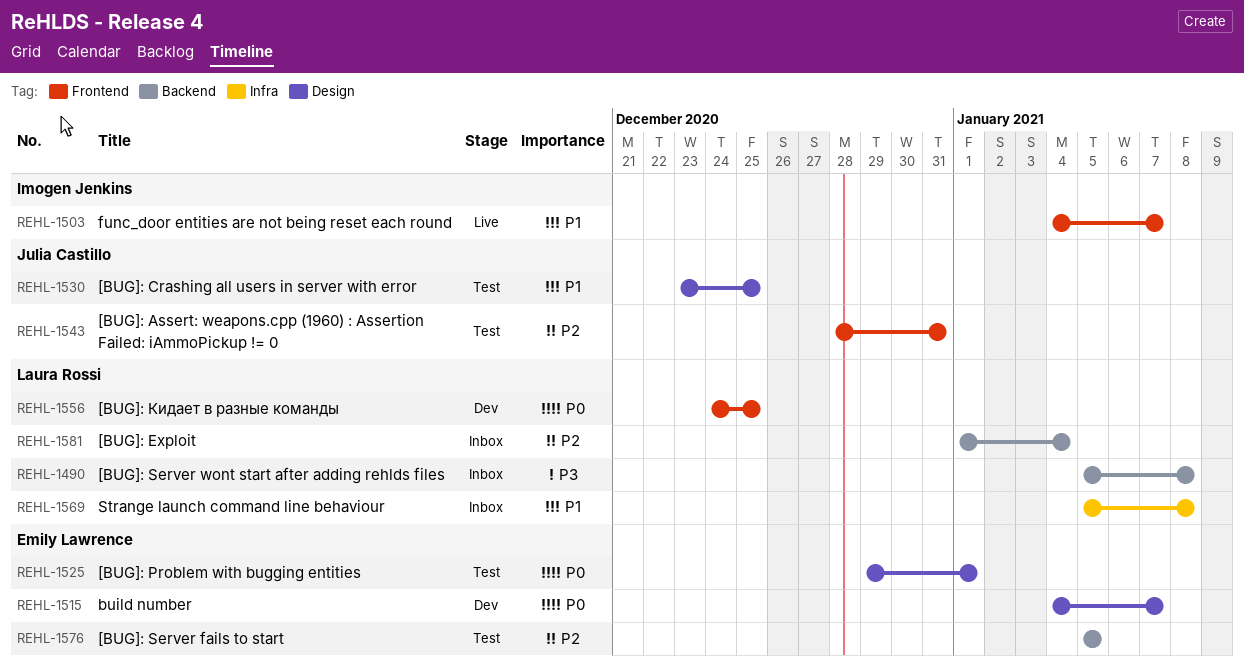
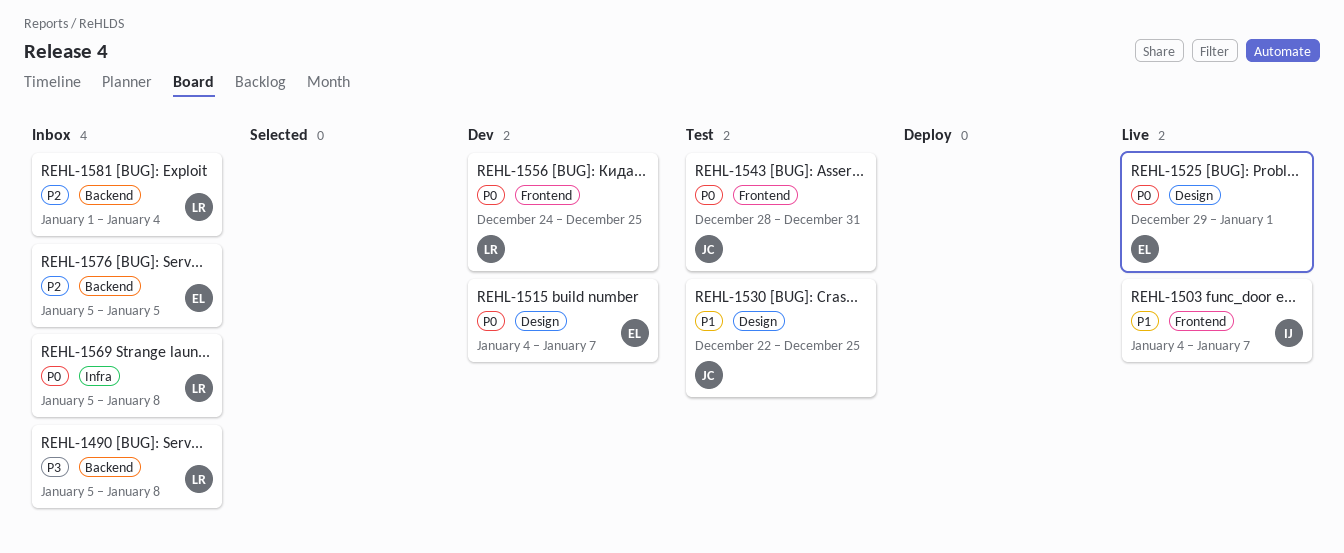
REHL-1525, status: Test -> Live
REHL-1530, start: Dec 23 -> Dec 22
REHL-1543, priority: P2 -> P0
REHL-1569, priority: P1 -> P0
REHL-1576, status: Test -> Inbox

